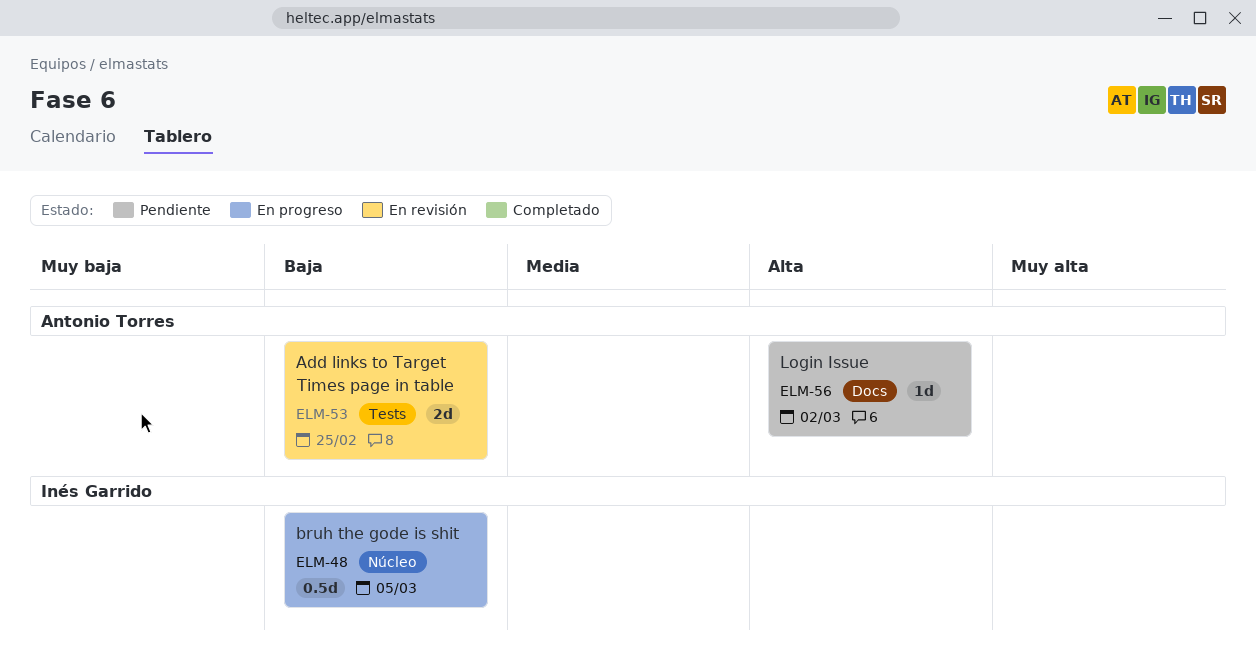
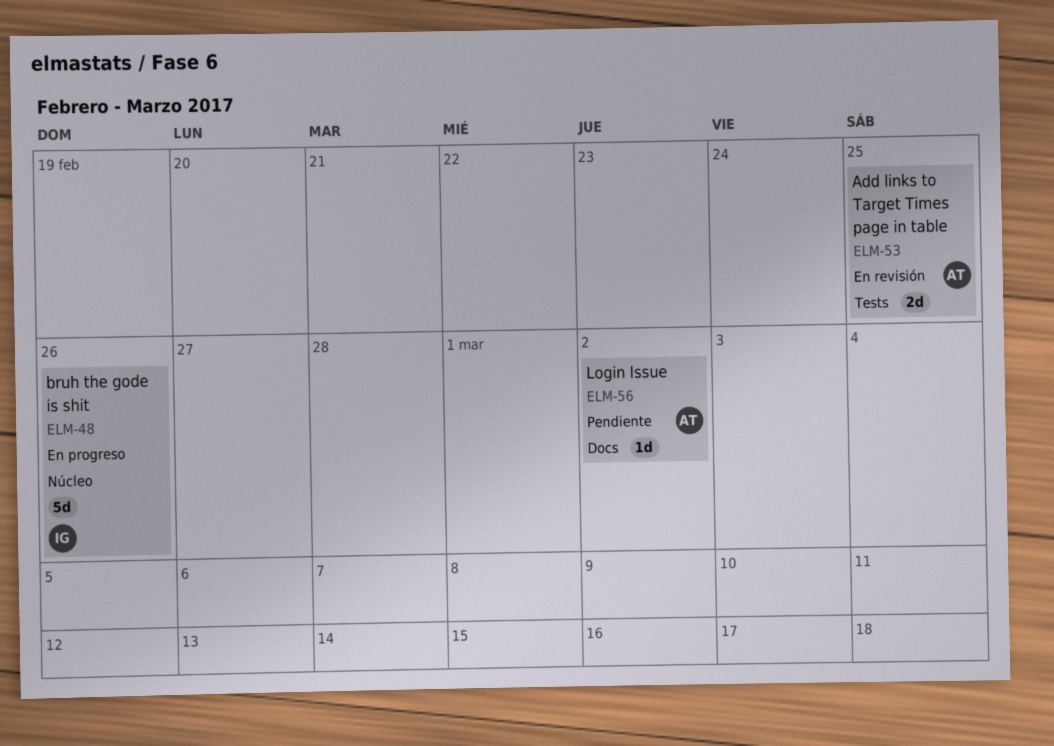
ELM-48, estimate: 0.5d -> 5d
ELM-48, due: Mar 5 -> Feb 26

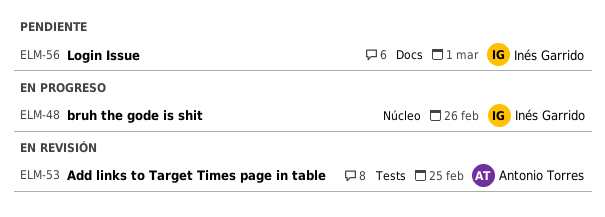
ELM-56, owner: Antonio Torres -> Inés Garrido
ELM-56, due: Mar 2 -> Mar 1

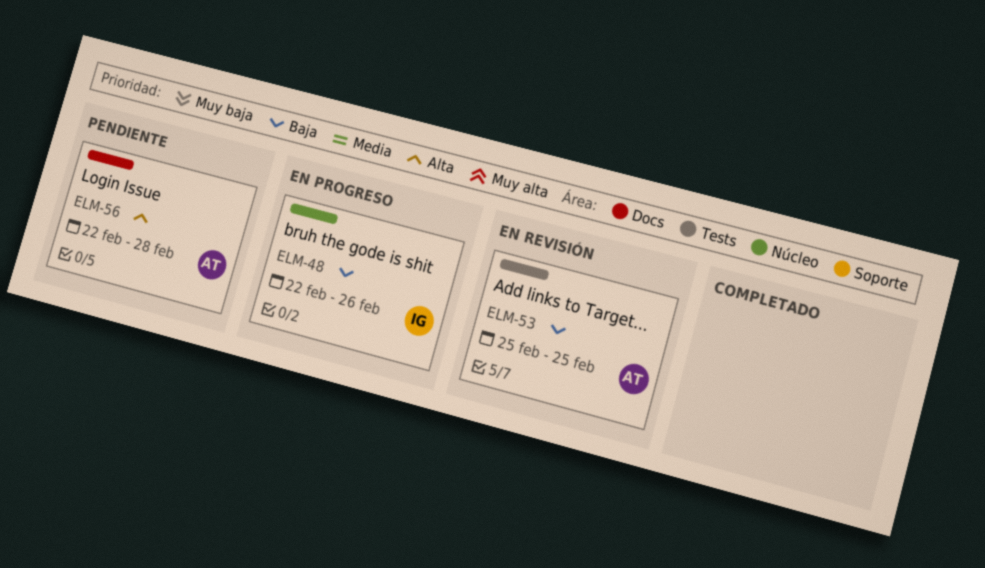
ELM-56, owner: Inés Garrido -> Antonio Torres
ELM-56, due: Mar 1 -> Feb 28

